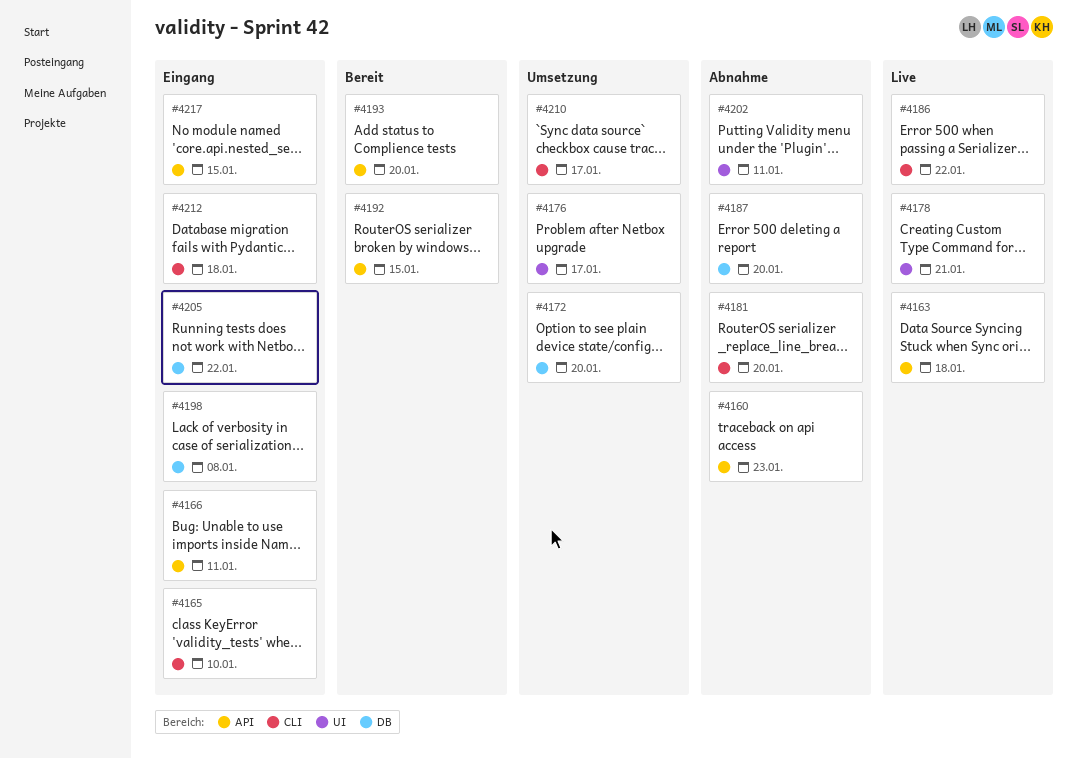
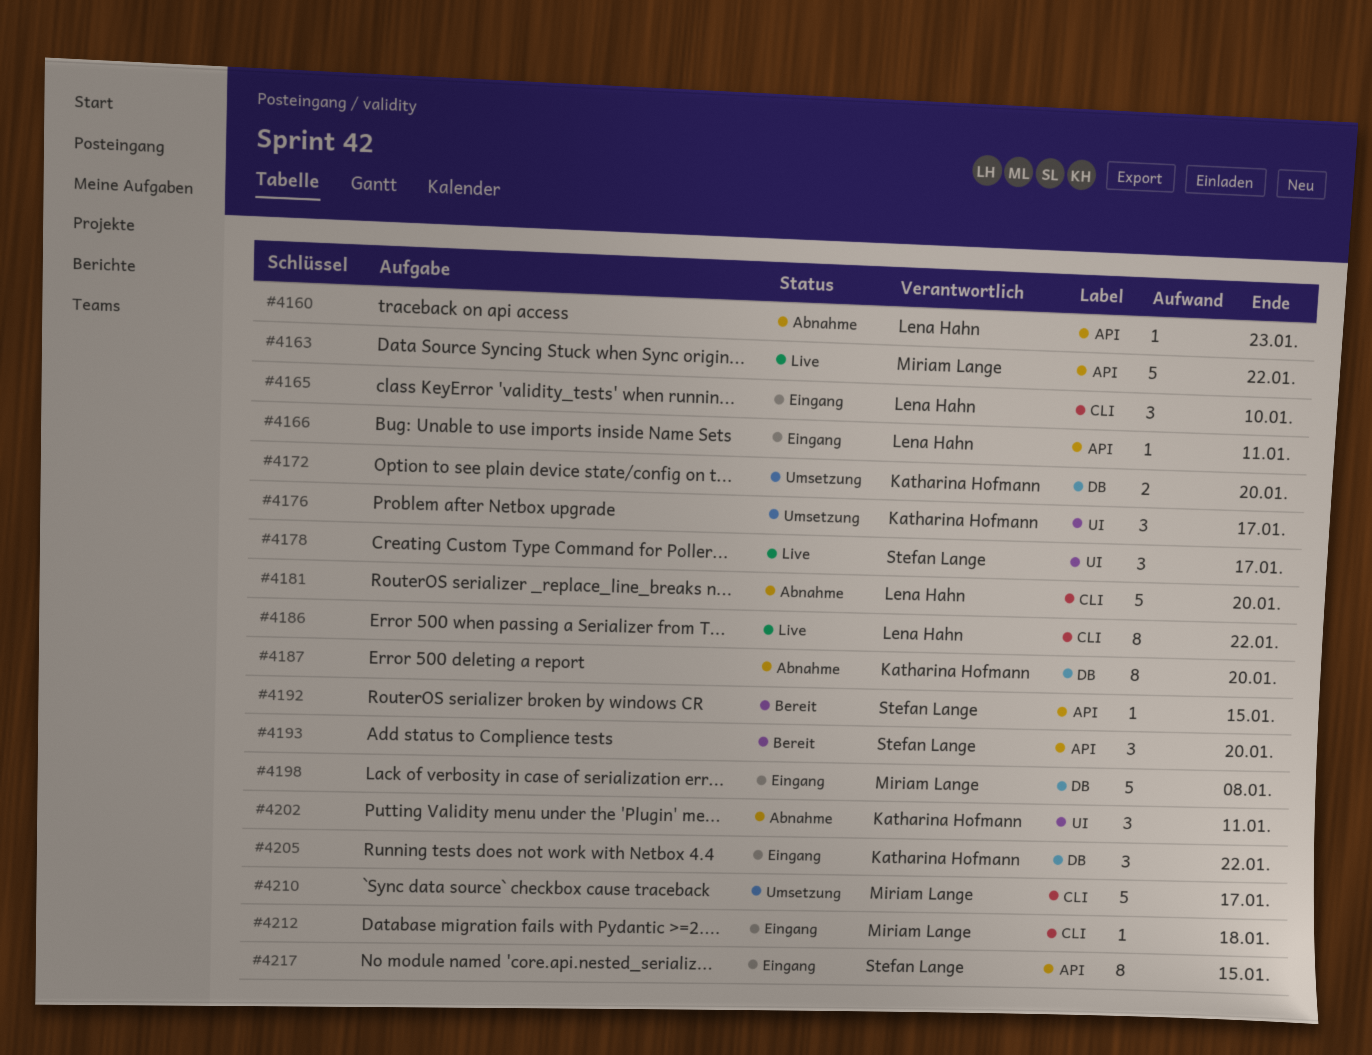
#4163, due: Jan 18 -> Jan 22
#4178, due: Jan 21 -> Jan 17

